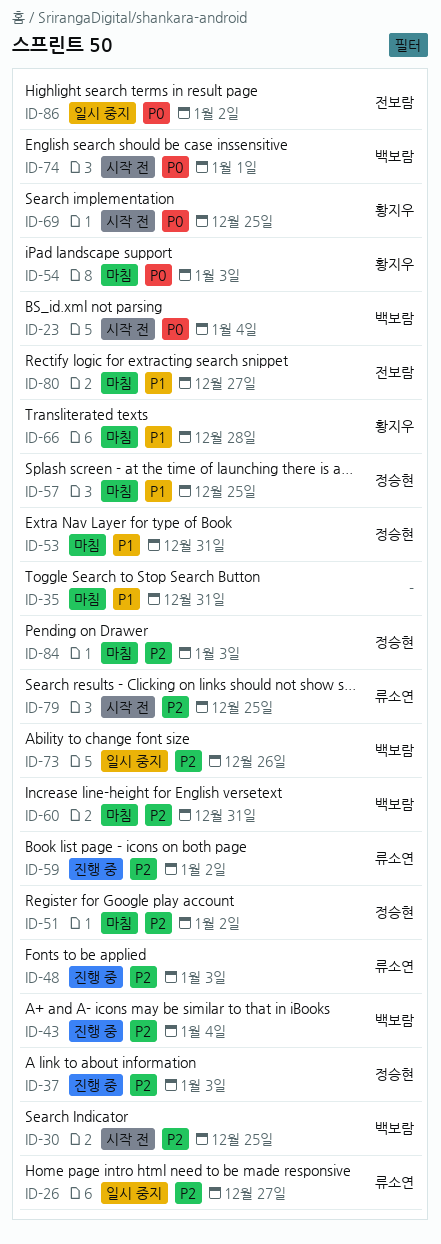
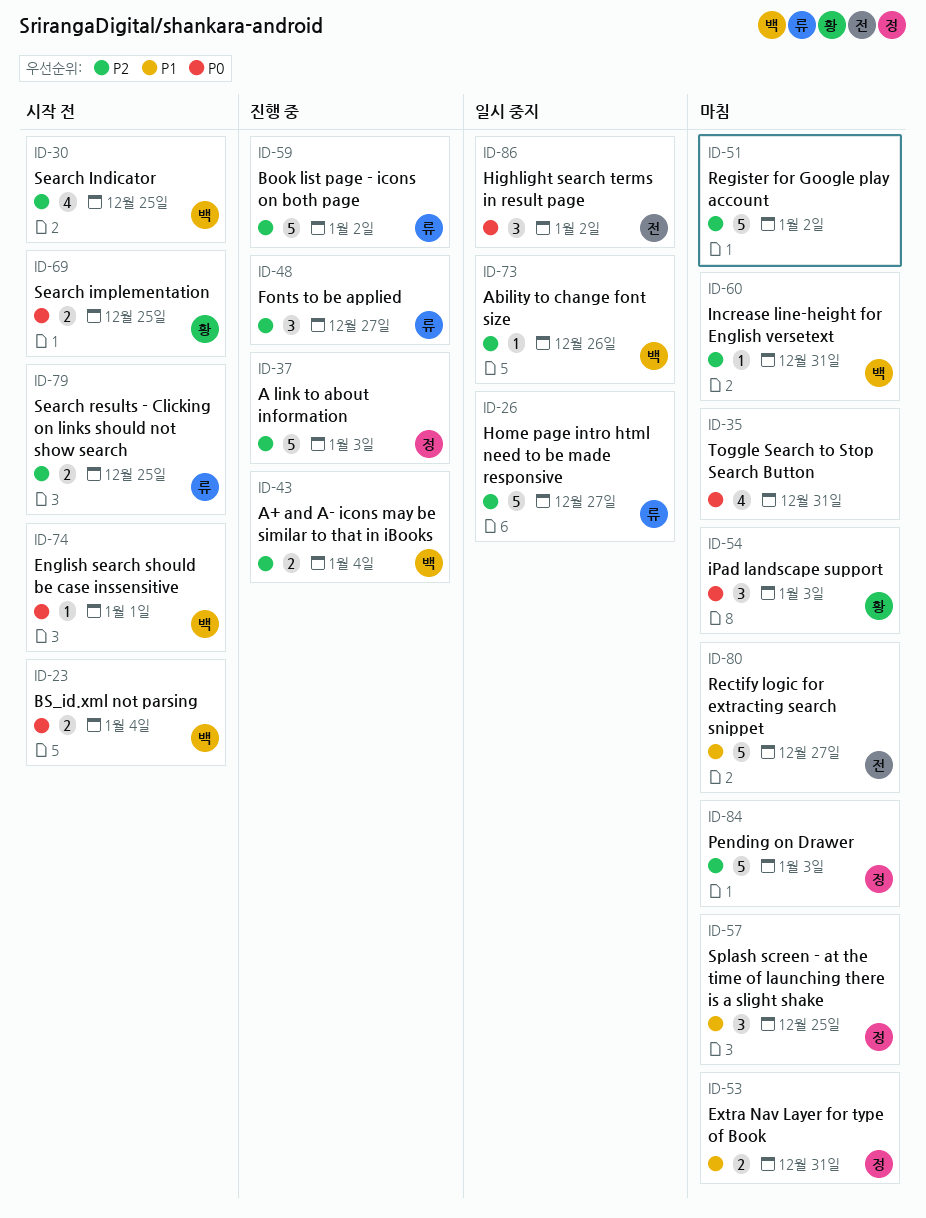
ID-35, priority: P1 -> P0
ID-48, due: Jan 3 -> Dec 27
ID-51, owner: 정승현 -> none
ID-66: present -> none

